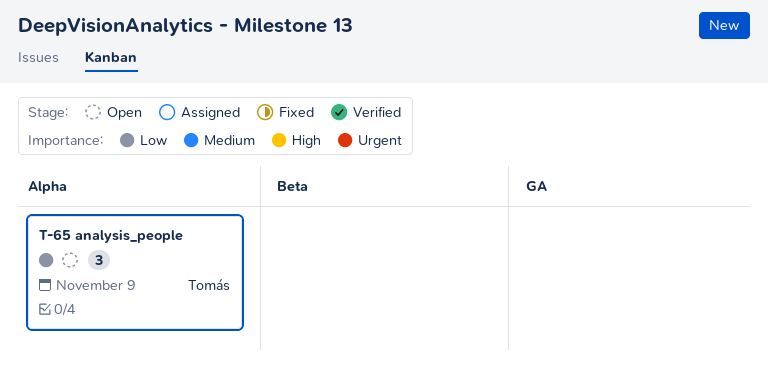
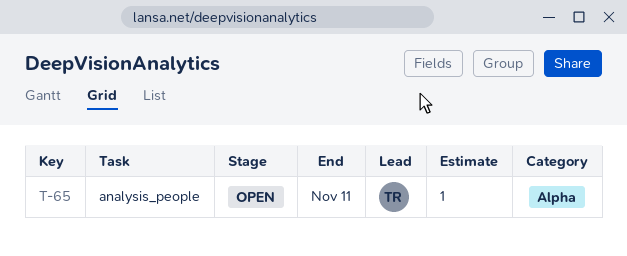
T-65, estimate: 3 -> 1
T-65, due: Nov 9 -> Nov 11

